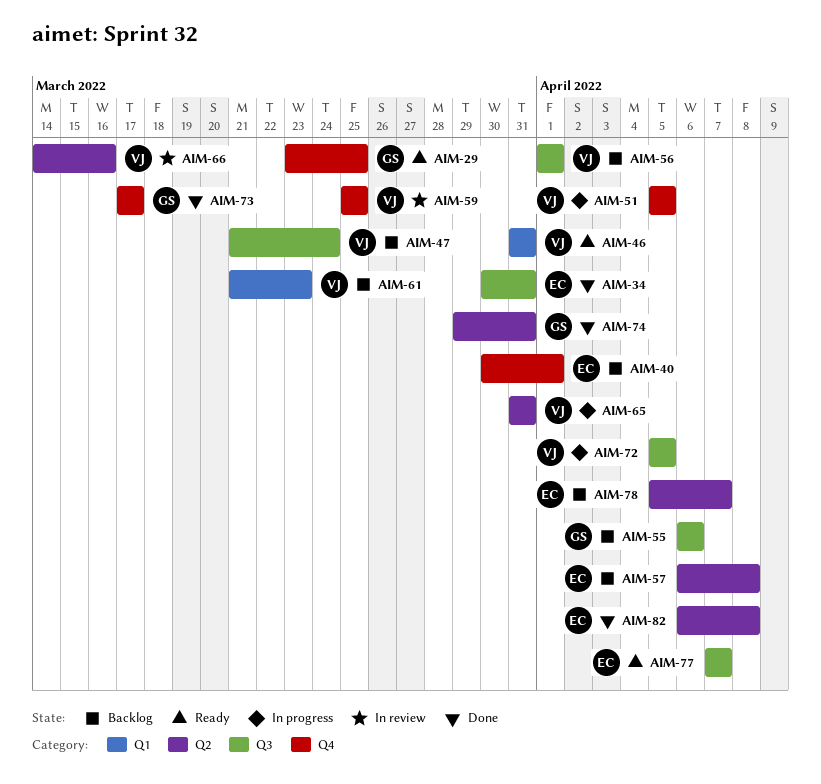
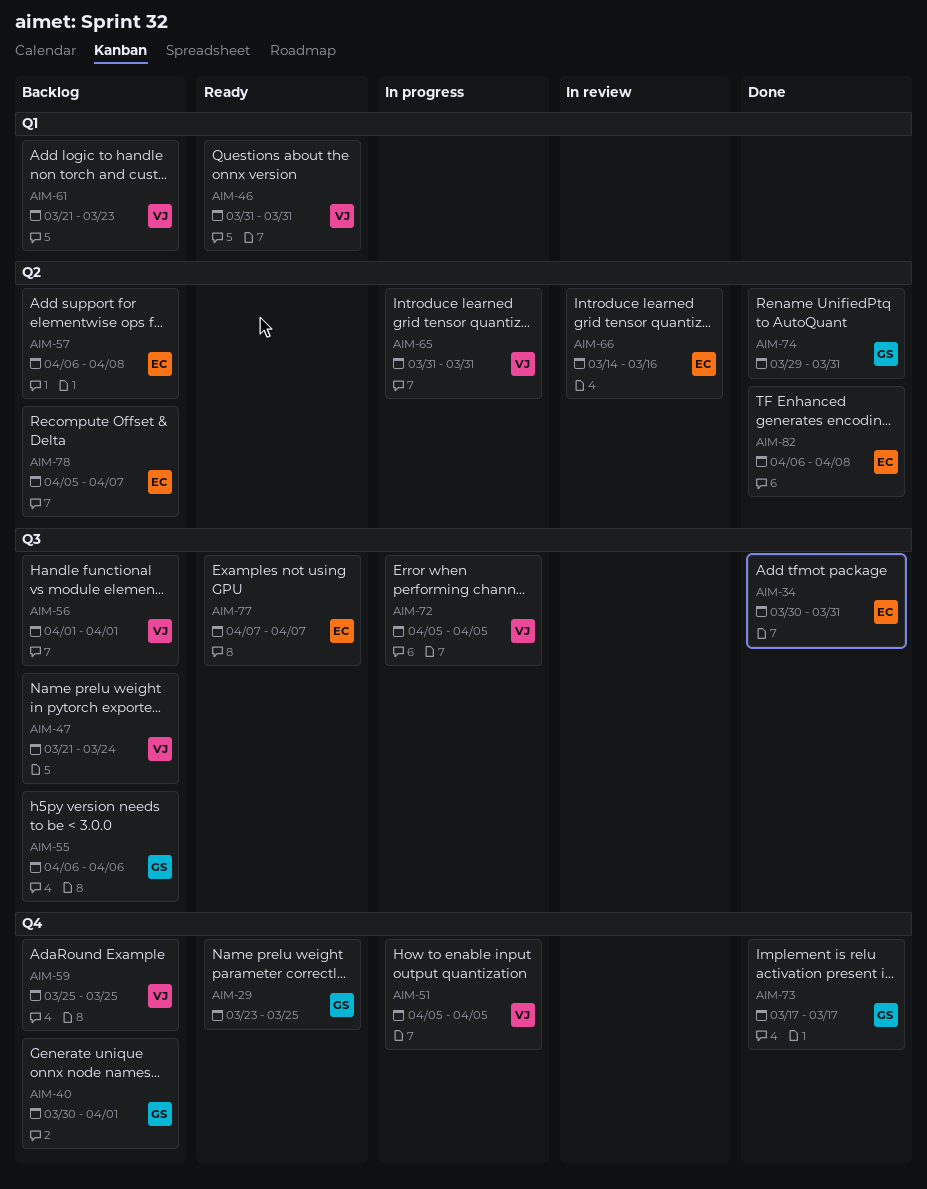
AIM-40, owner: EC -> GS
AIM-59, status: In review -> Backlog
AIM-66, owner: VJ -> EC

